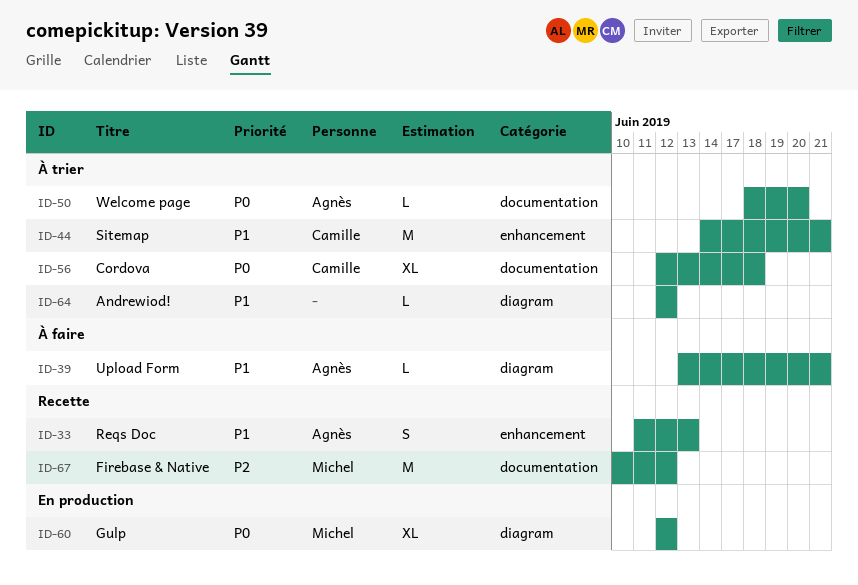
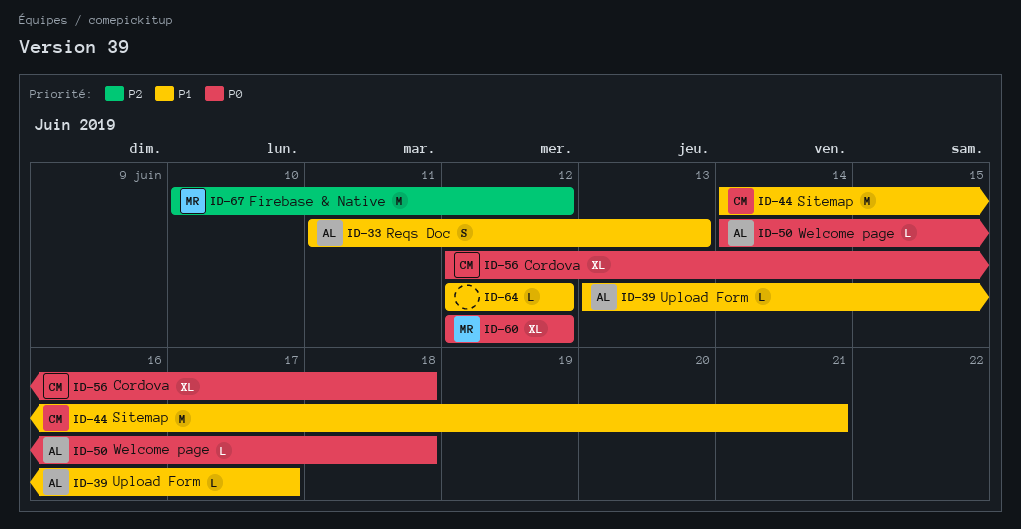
ID-39, due: Jun 21 -> Jun 17
ID-50, start: Jun 18 -> Jun 14
ID-50, due: Jun 20 -> Jun 18

